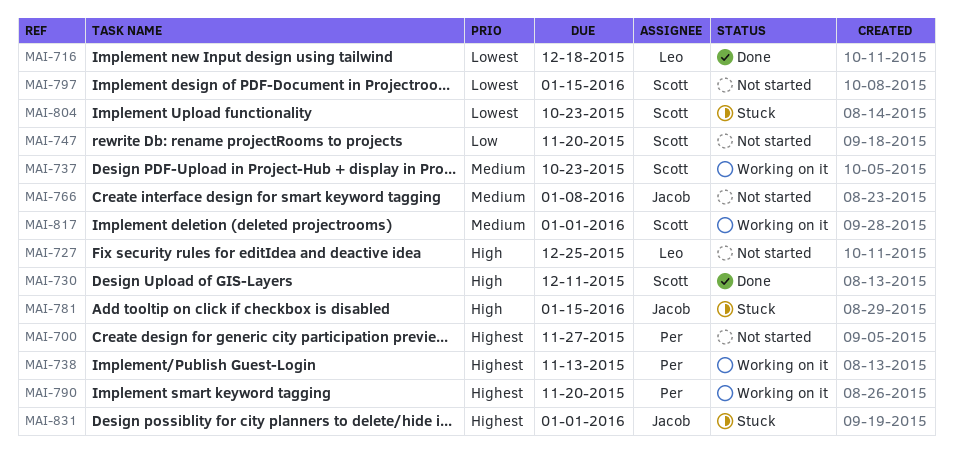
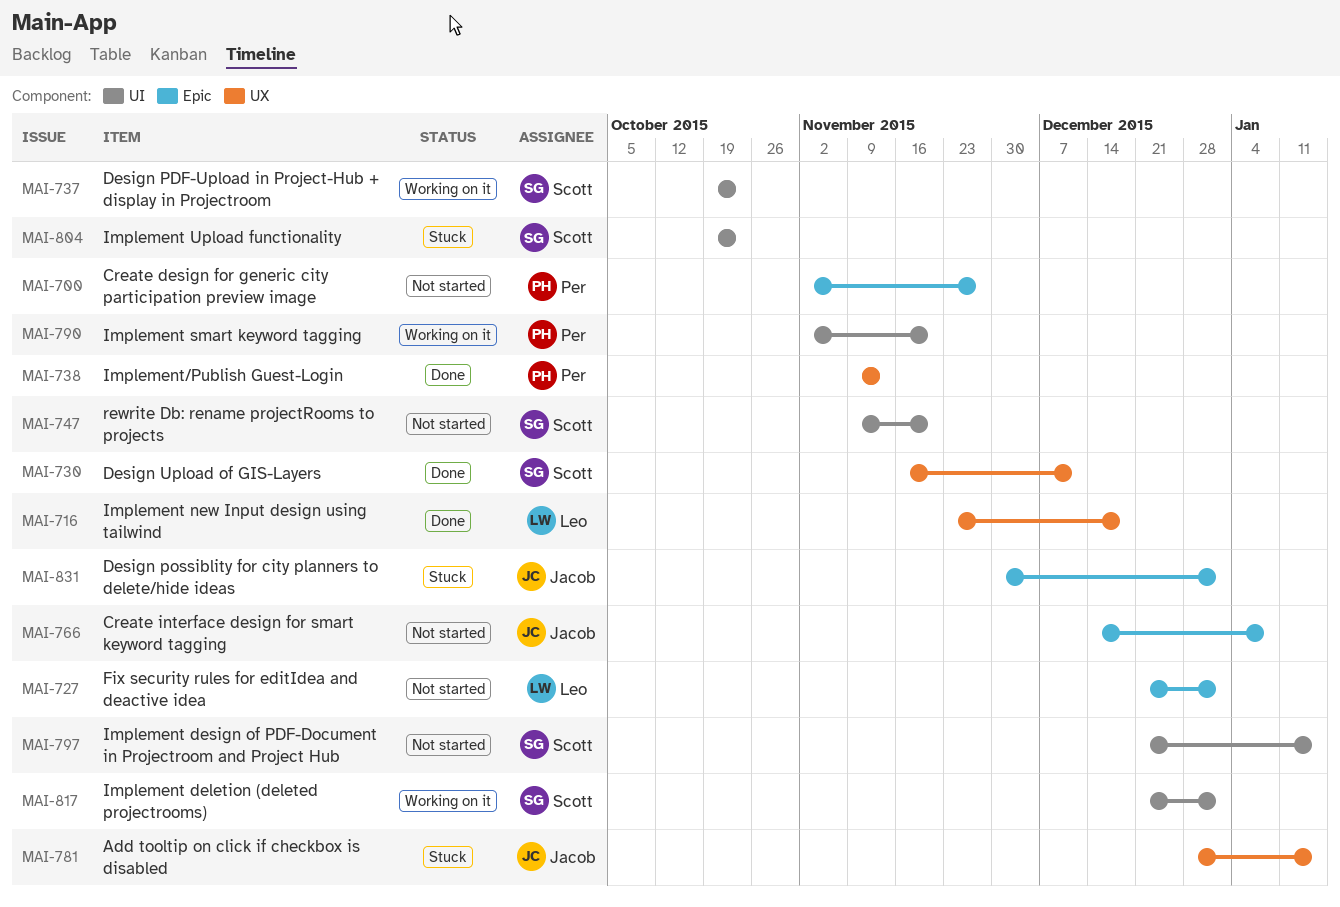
MAI-727, due: Dec 25 -> Jan 1
MAI-738, status: Working on it -> Done

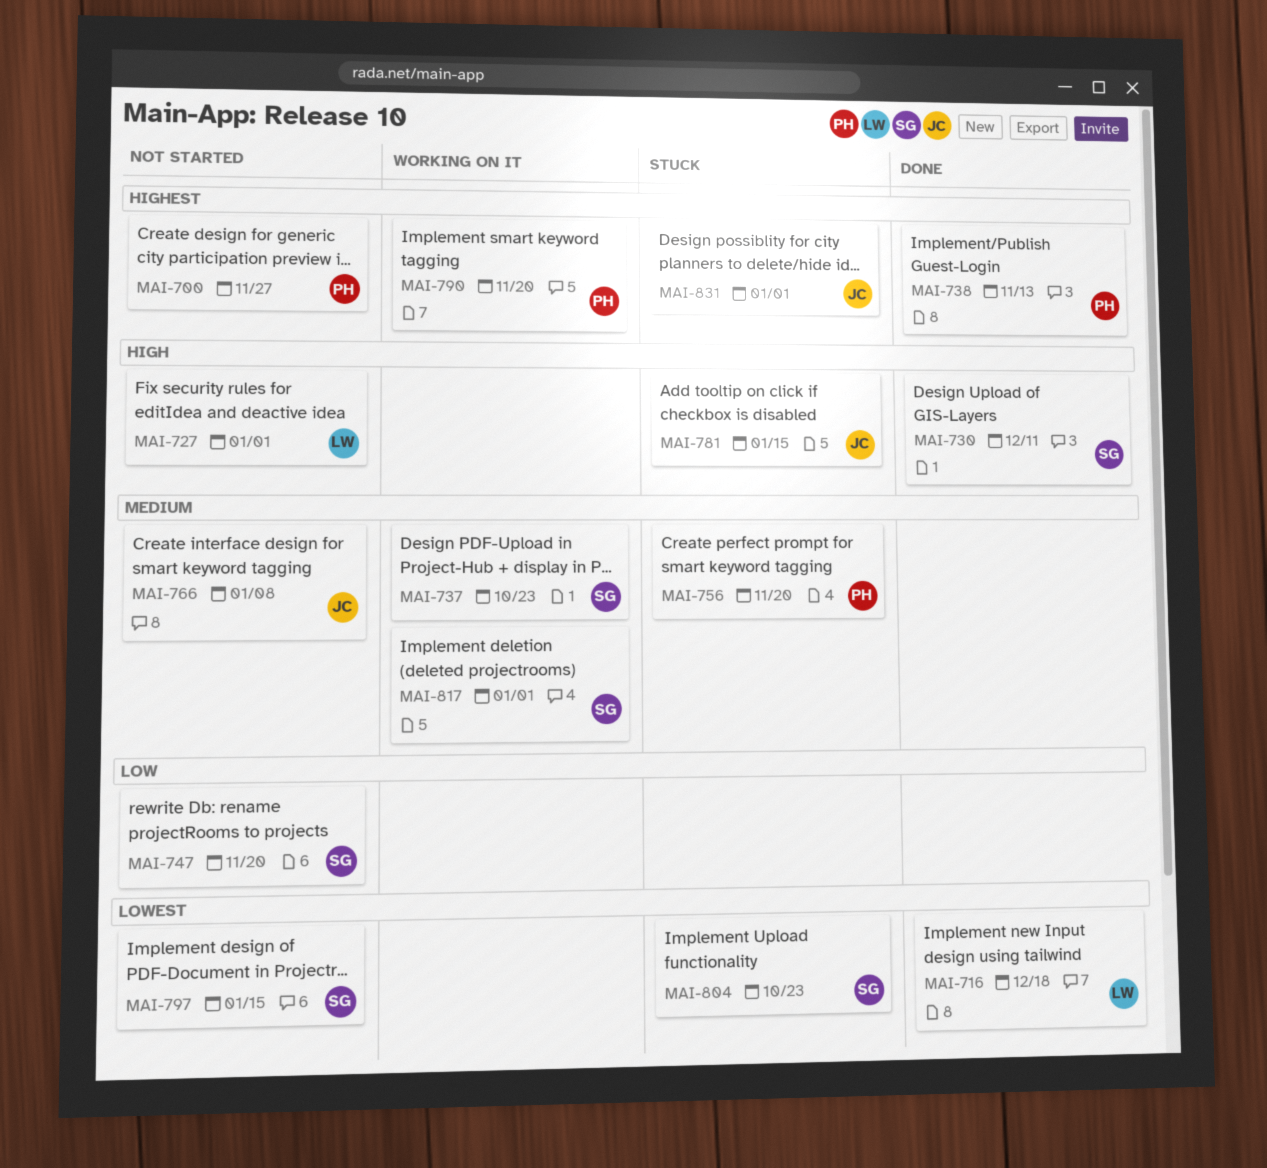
MAI-756: none -> present

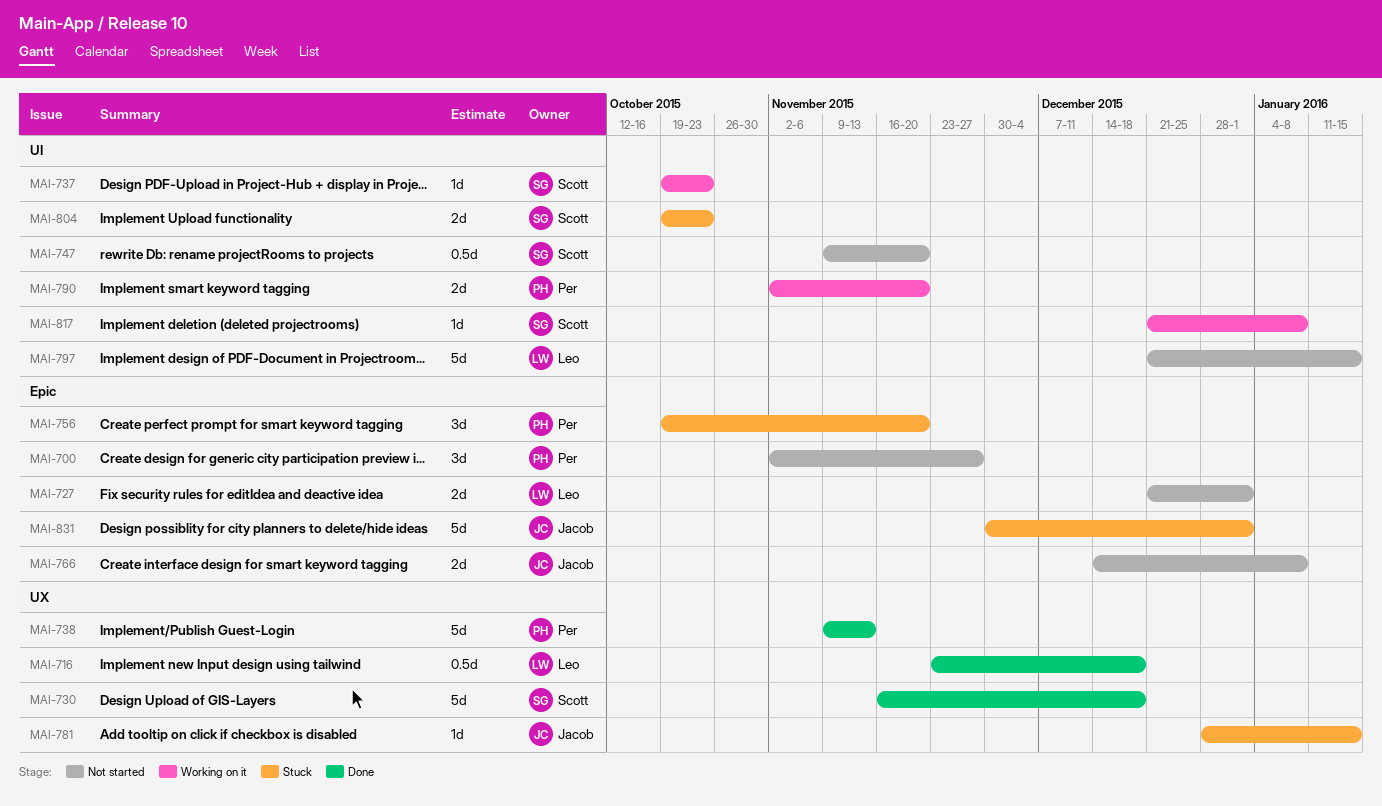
MAI-730, due: Dec 11 -> Dec 18
MAI-797, owner: Scott -> Leo
MAI-817, due: Jan 1 -> Jan 8

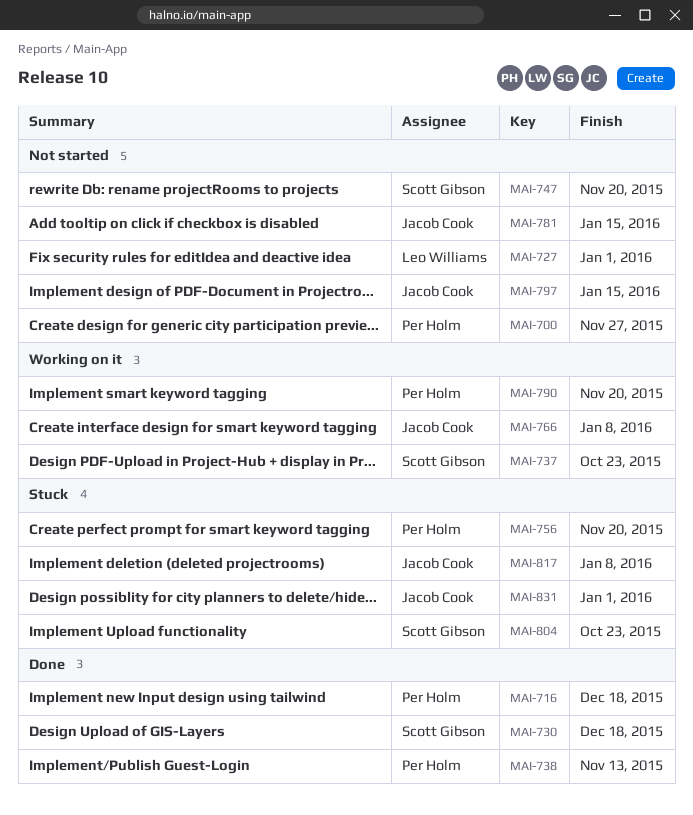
MAI-716, owner: Leo Williams -> Per Holm
MAI-766, status: Not started -> Working on it
MAI-781, status: Stuck -> Not started
MAI-797, owner: Leo Williams -> Jacob Cook
MAI-817, status: Working on it -> Stuck
MAI-817, owner: Scott Gibson -> Jacob Cook

